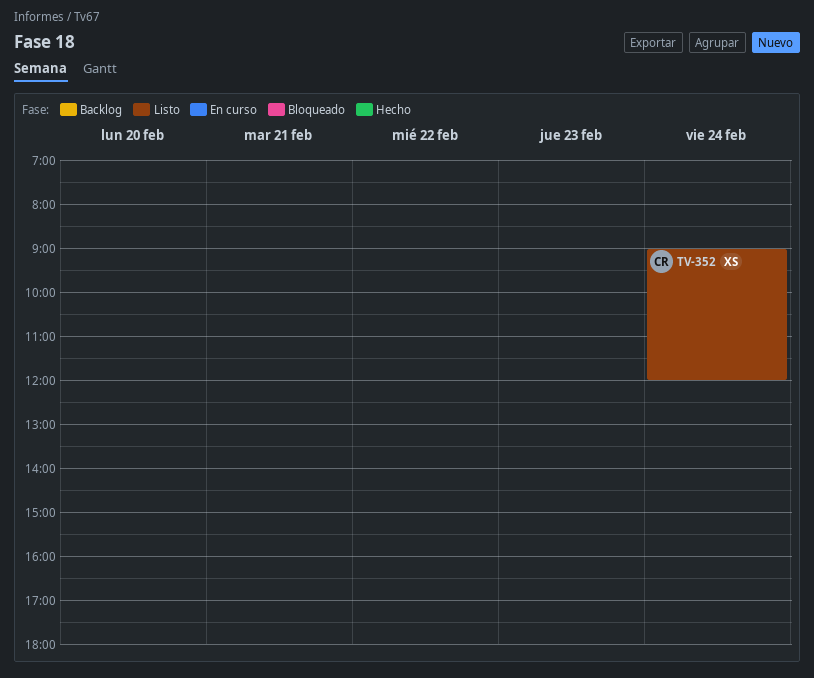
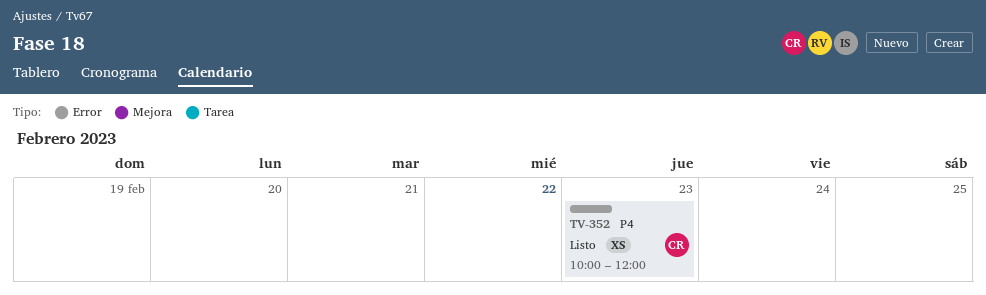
TV-352, day: Feb 24 -> Feb 23
TV-352, begins: 09:00 -> 10:00

